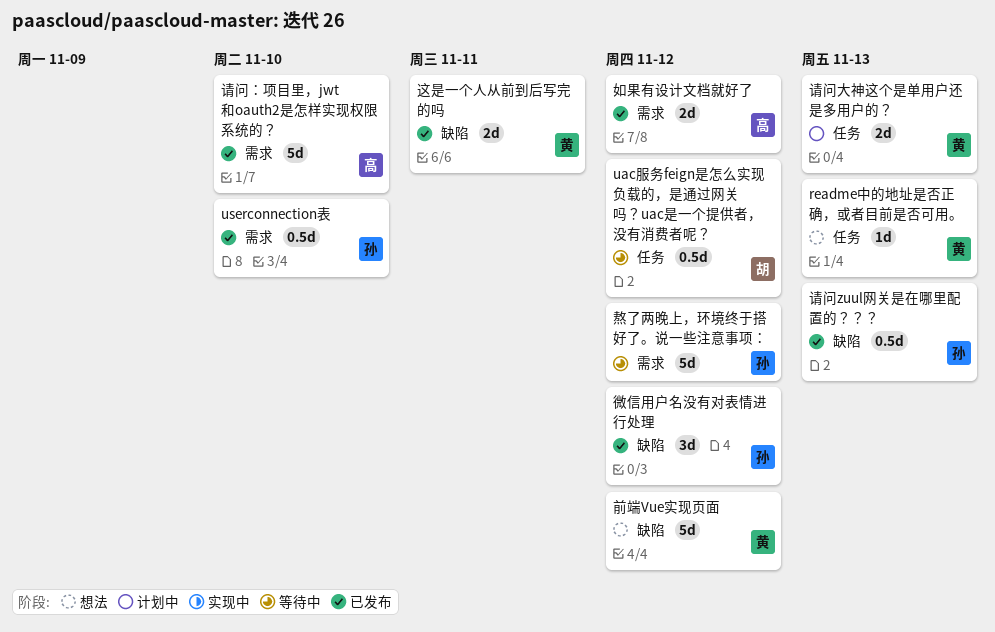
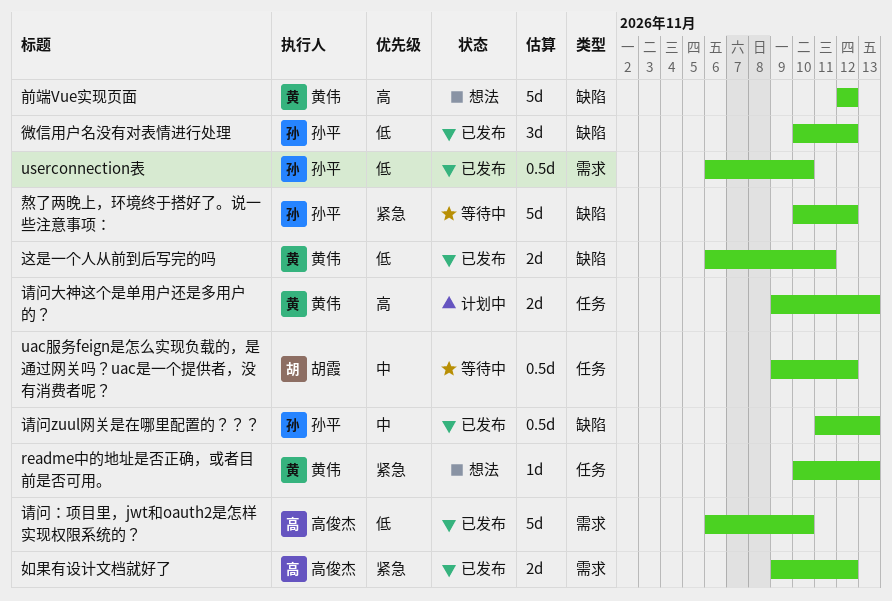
熬了两晚上，环境终于搭好了。说一些注意事项：, label: 需求 -> 缺陷

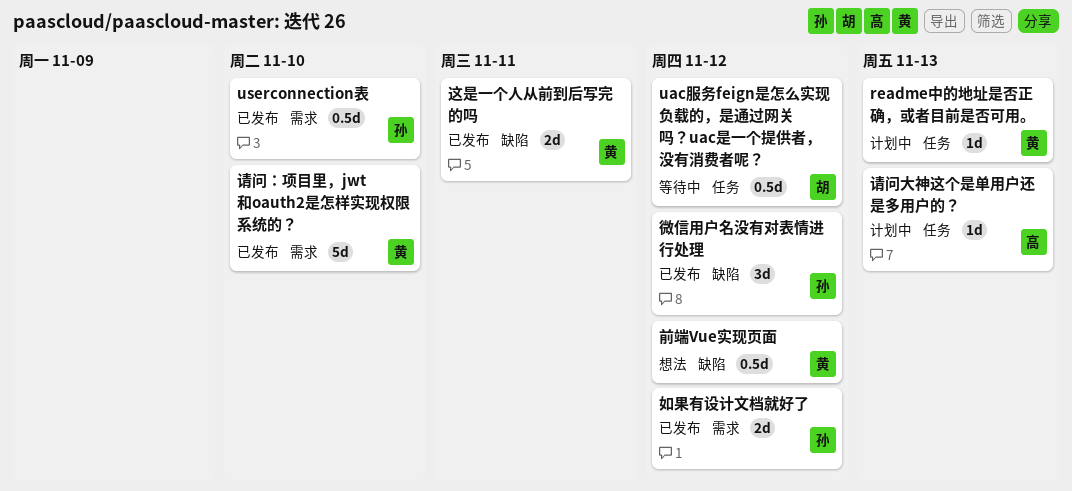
readme中的地址是否正确，或者目前是否可用。, status: 想法 -> 计划中
前端Vue实现页面, estimate: 5d -> 0.5d
如果有设计文档就好了, owner: 高俊杰 -> 孙平
熬了两晚上，环境终于搭好了。说一些注意事项：: present -> none
请问zuul网关是在哪里配置的？？？: present -> none
请问大神这个是单用户还是多用户的？, owner: 黄伟 -> 高俊杰
请问大神这个是单用户还是多用户的？, estimate: 2d -> 1d
请问：项目里，jwt和oauth2是怎样实现权限系统的？, owner: 高俊杰 -> 黄伟

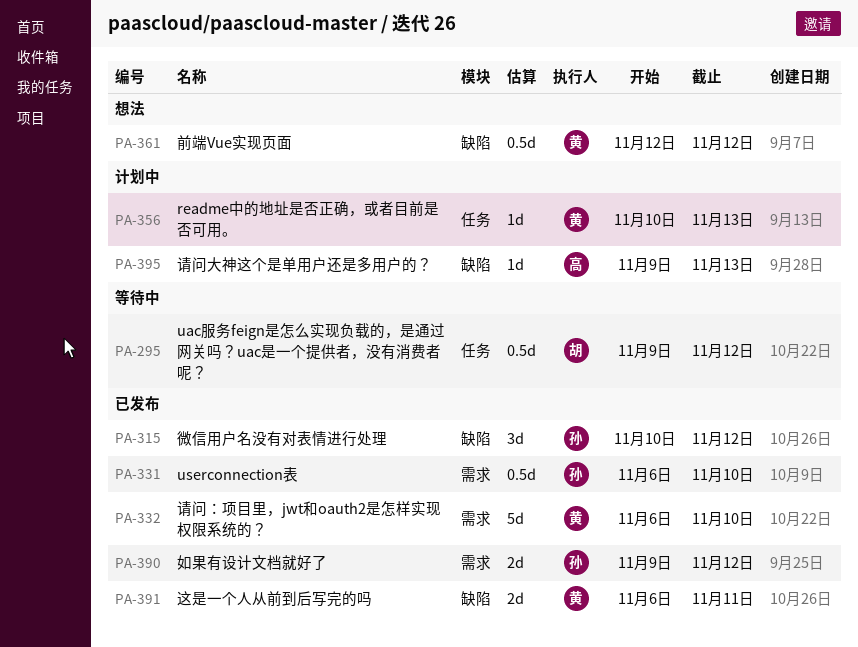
请问大神这个是单用户还是多用户的？, label: 任务 -> 缺陷

